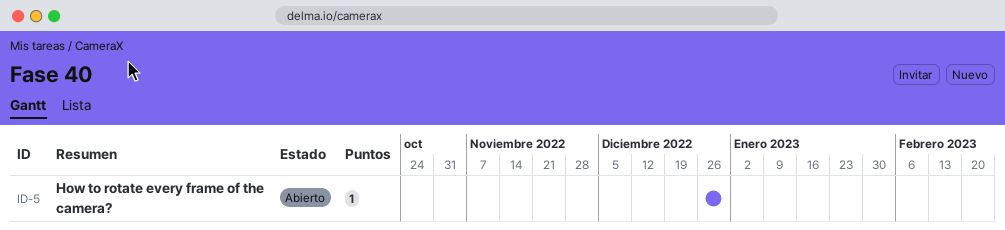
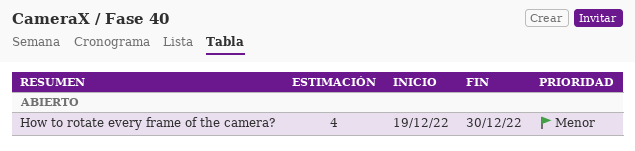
How to rotate every frame of the camera?, estimate: 1 -> 4
How to rotate every frame of the camera?, start: Dec 26 -> Dec 19

